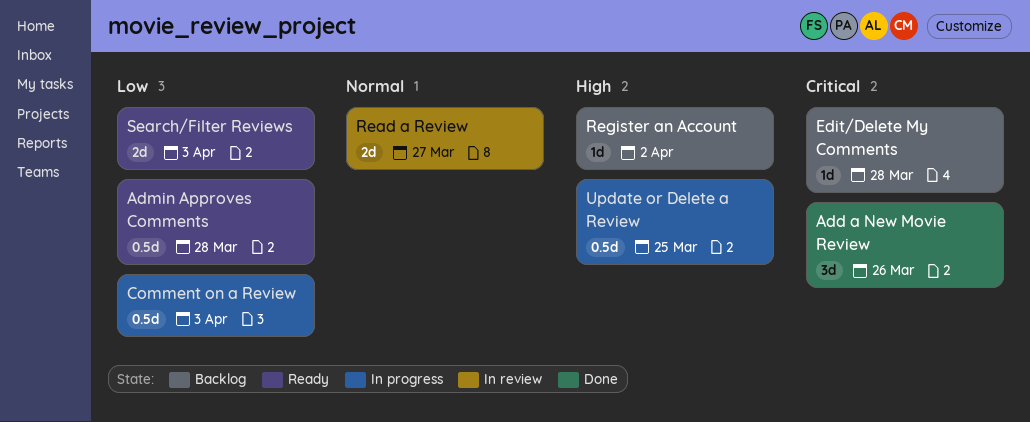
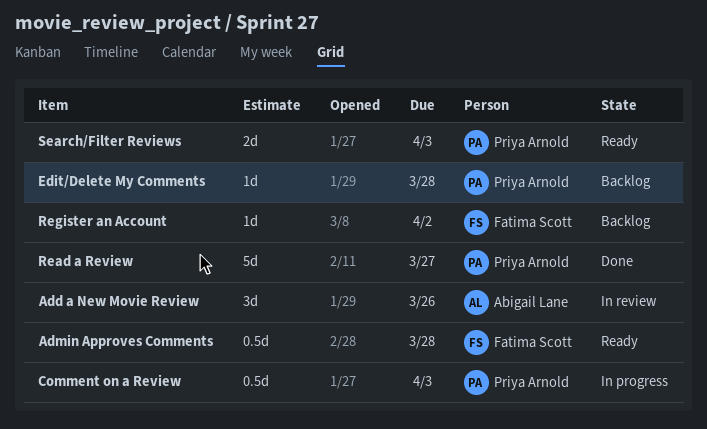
Add a New Movie Review, status: Done -> In review
Read a Review, status: In review -> Done
Read a Review, estimate: 2d -> 5d
Update or Delete a Review: present -> none

